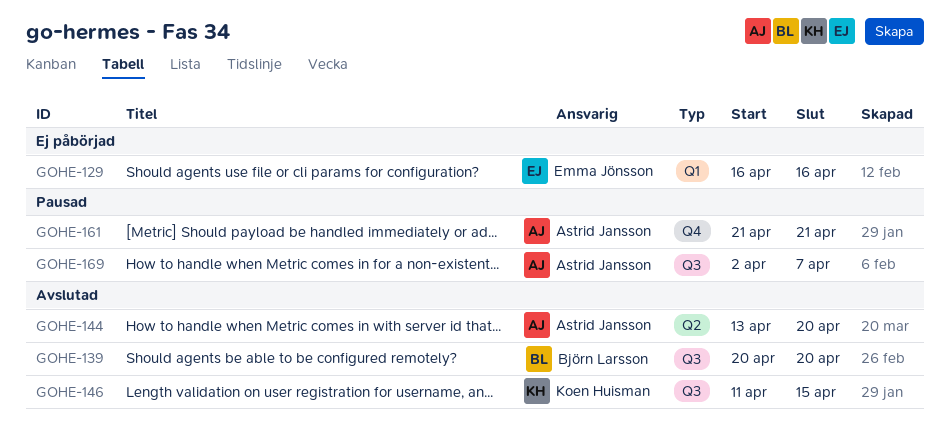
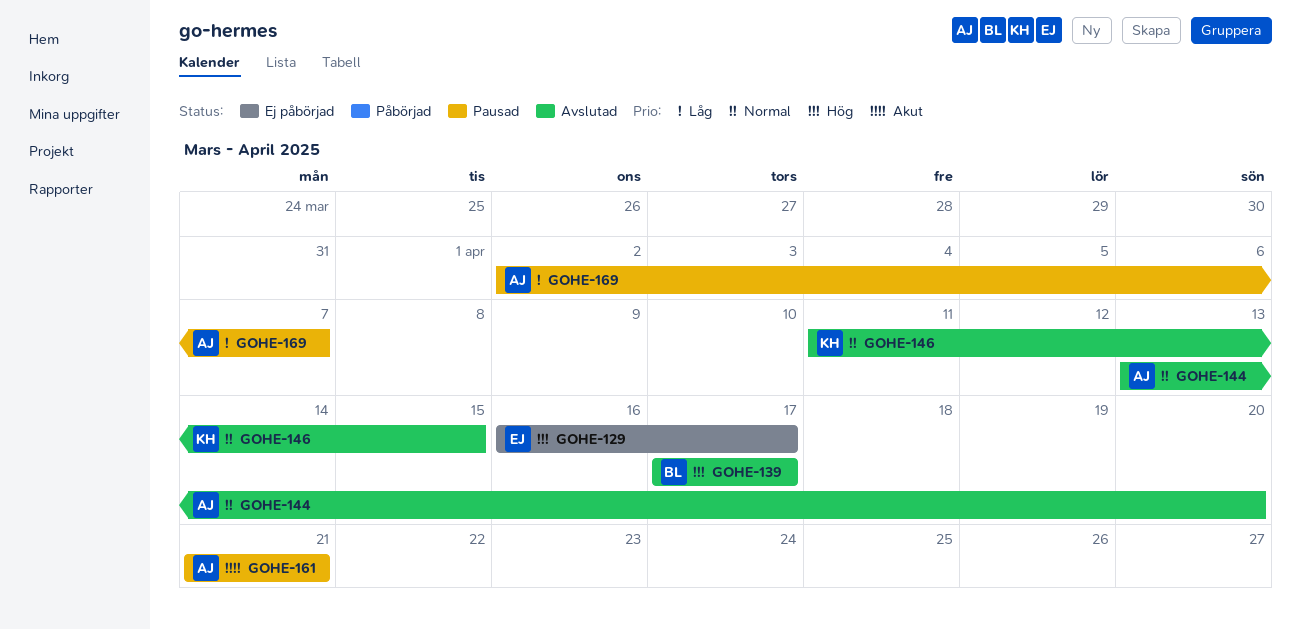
GOHE-129, due: Apr 16 -> Apr 17
GOHE-139, start: Apr 20 -> Apr 17
GOHE-139, due: Apr 20 -> Apr 17

